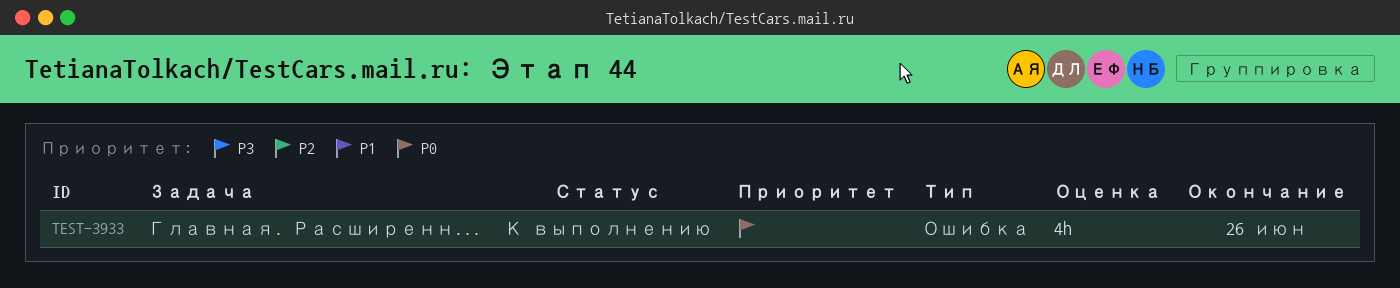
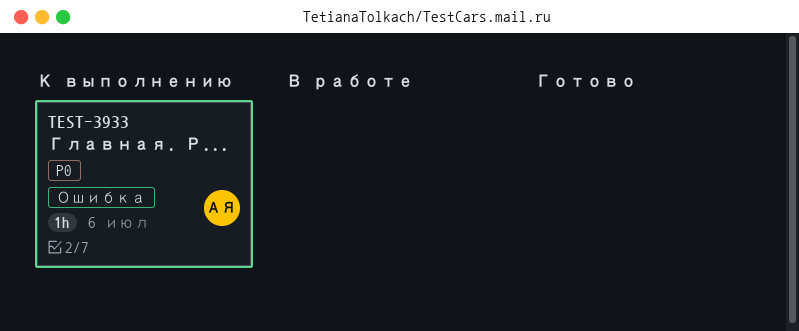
TEST-3933, estimate: 4h -> 1h
TEST-3933, due: Jun 26 -> Jul 6

